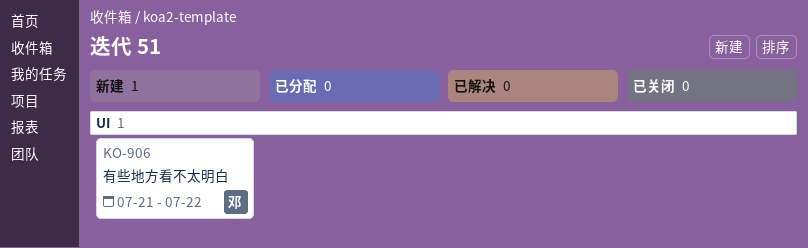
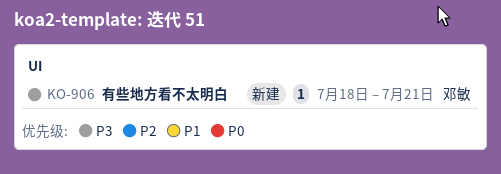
KO-906, start: Jul 21 -> Jul 18
KO-906, due: Jul 22 -> Jul 21

